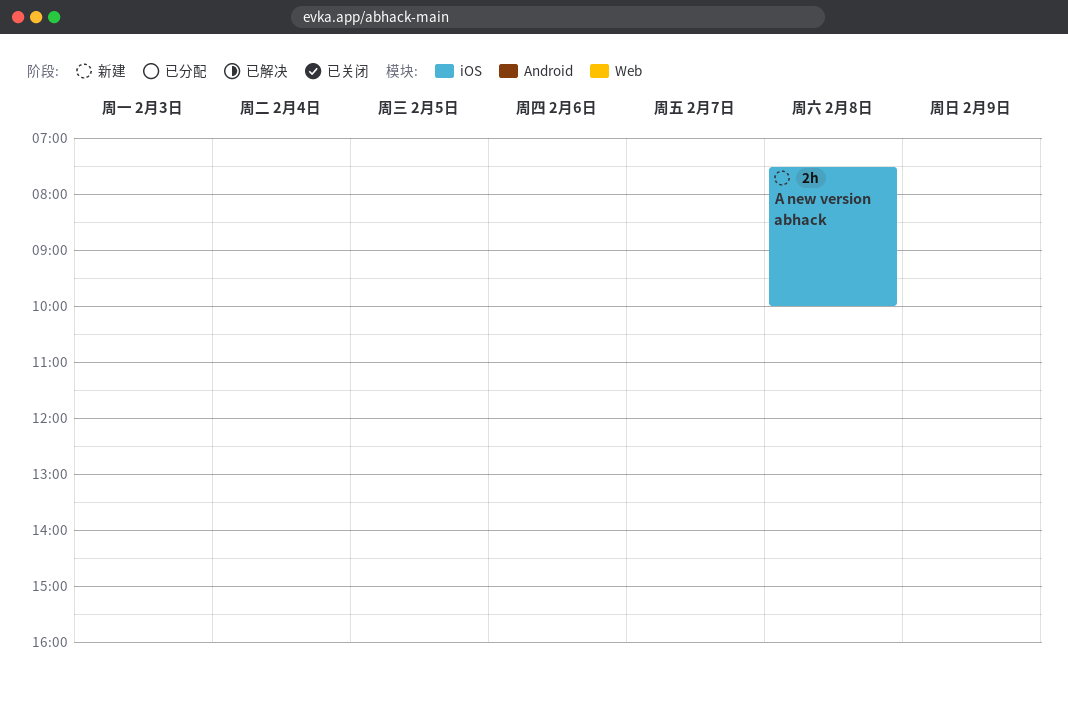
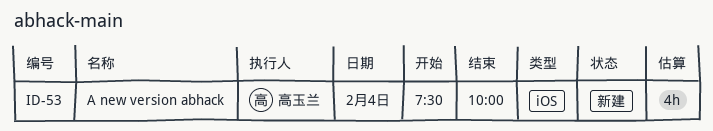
A new version abhack, estimate: 2h -> 4h
A new version abhack, day: Feb 8 -> Feb 4

